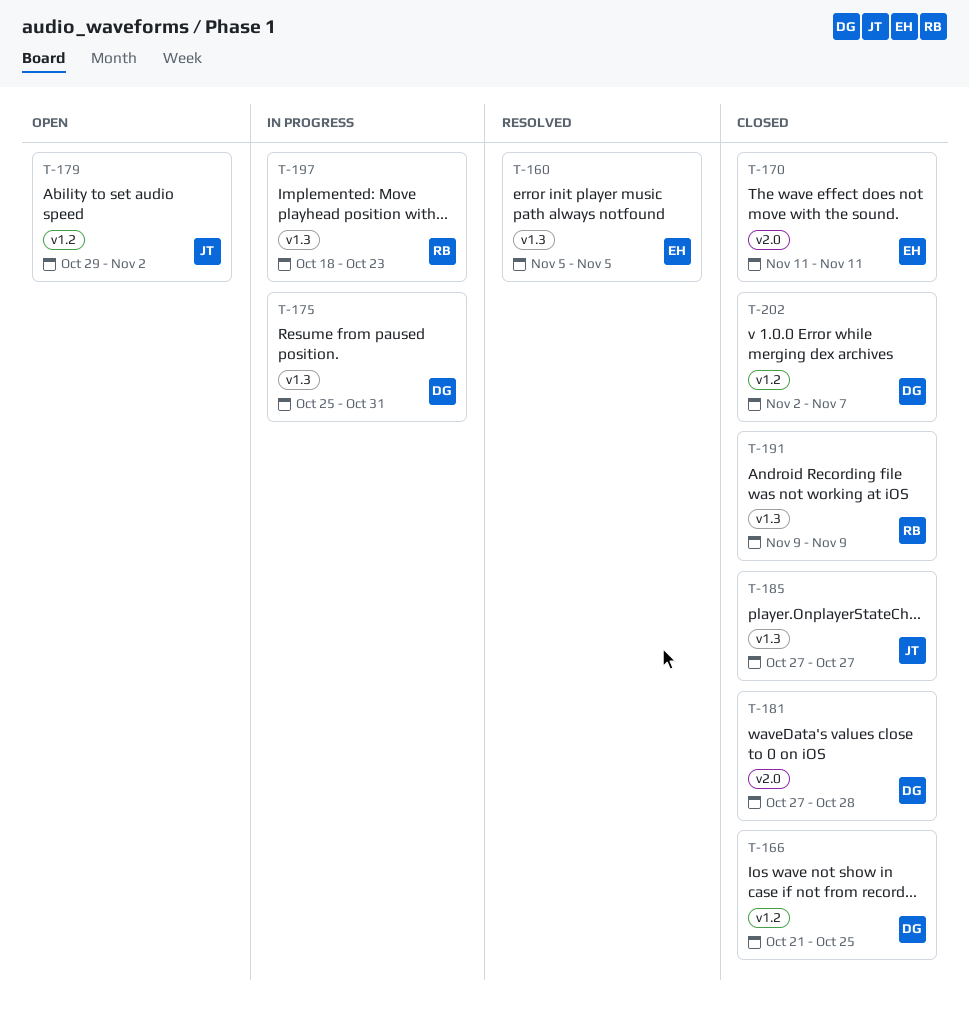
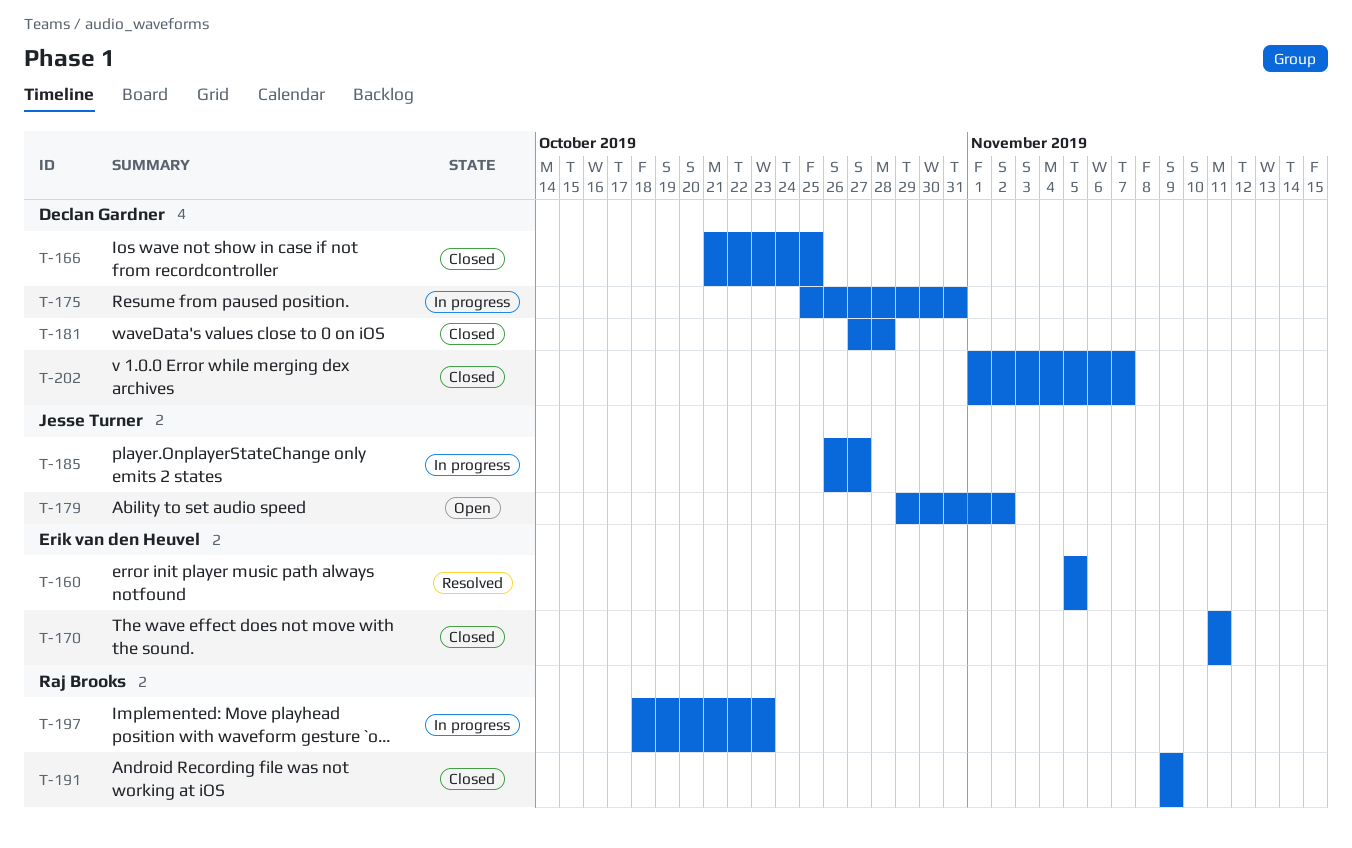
T-185, status: Closed -> In progress
T-185, start: Oct 27 -> Oct 26
T-202, start: Nov 2 -> Nov 1

